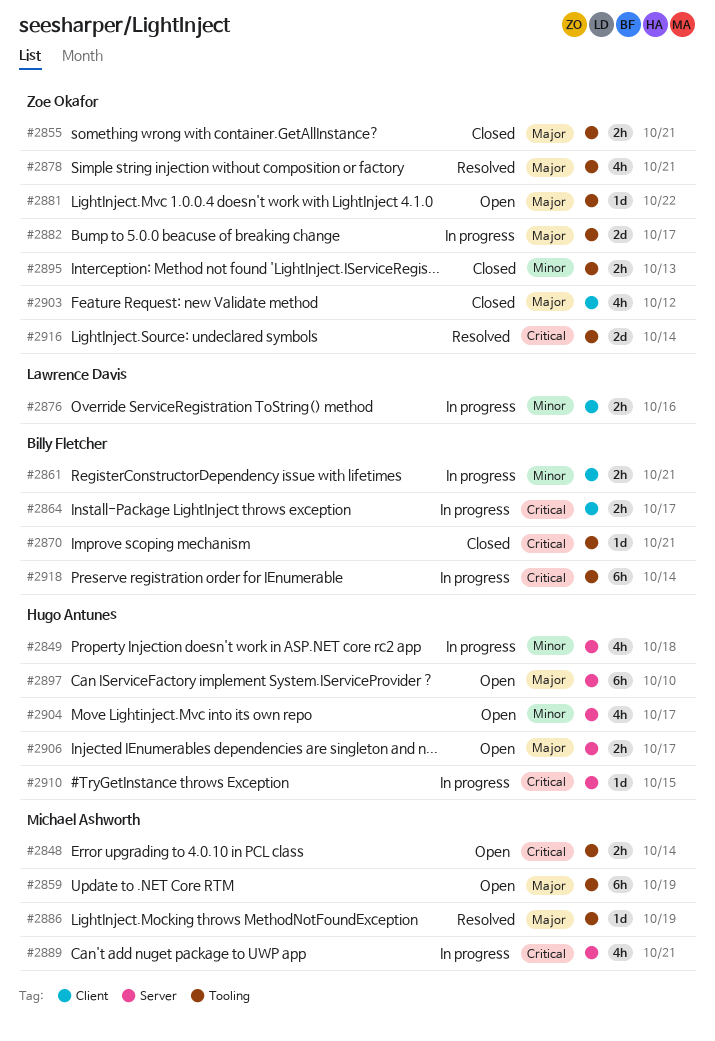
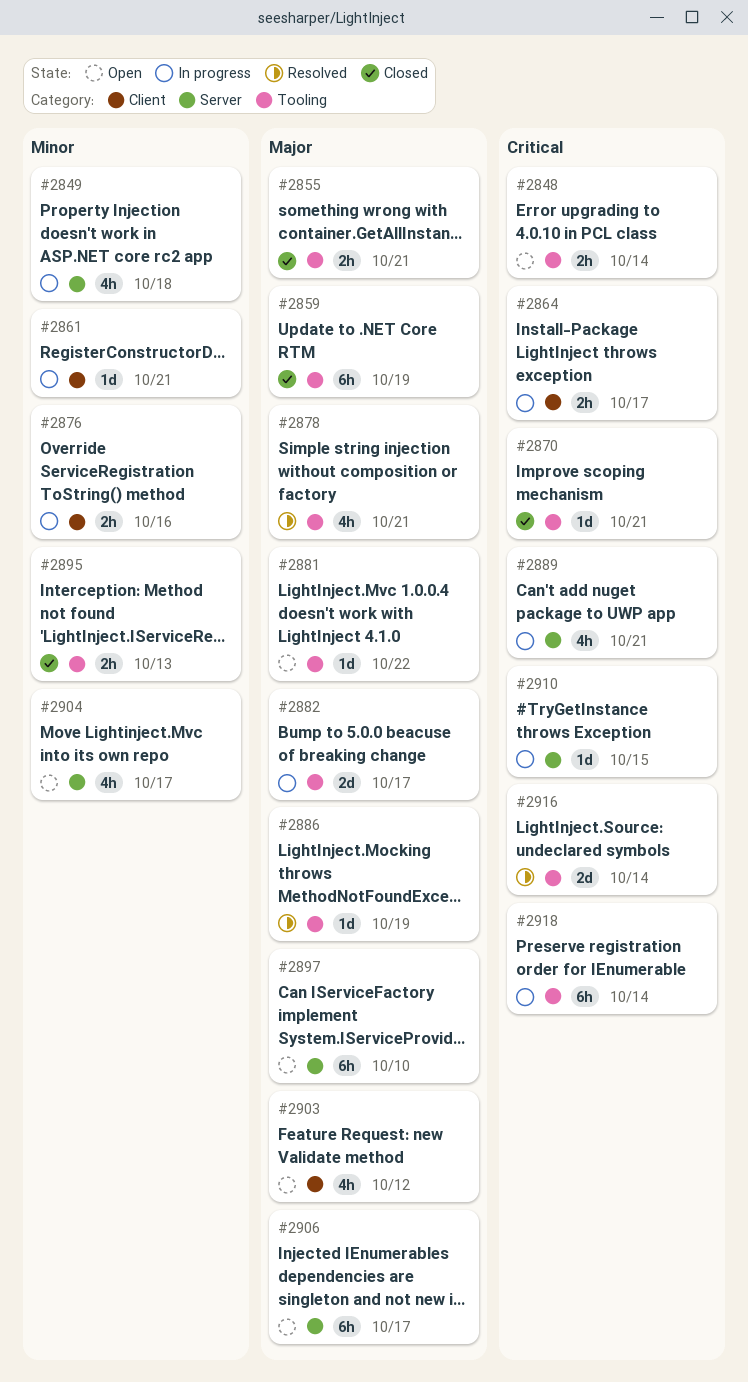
#2859, status: Open -> Closed
#2861, estimate: 2h -> 1d
#2903, status: Closed -> Open
#2906, estimate: 2h -> 6h

